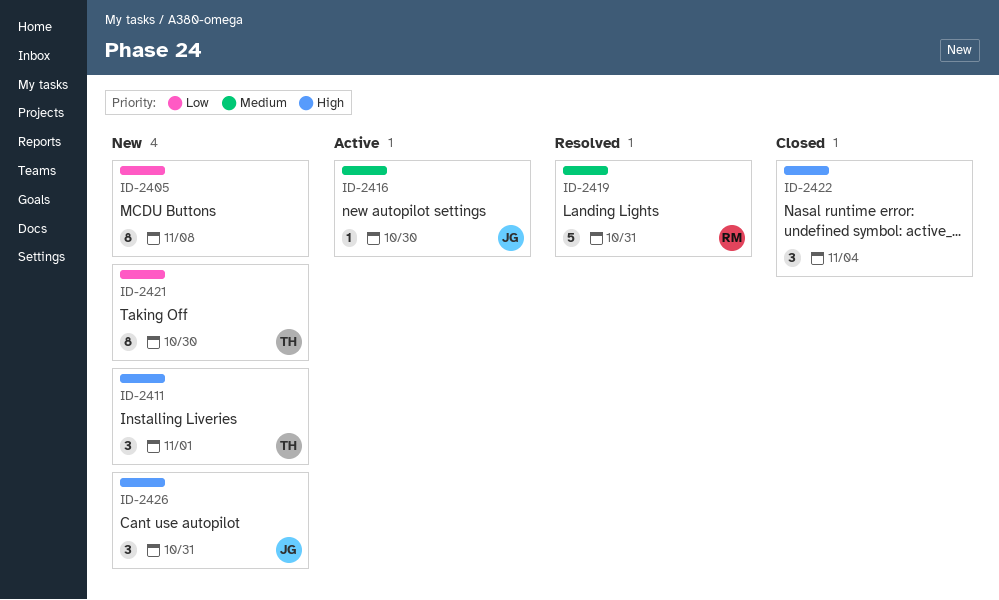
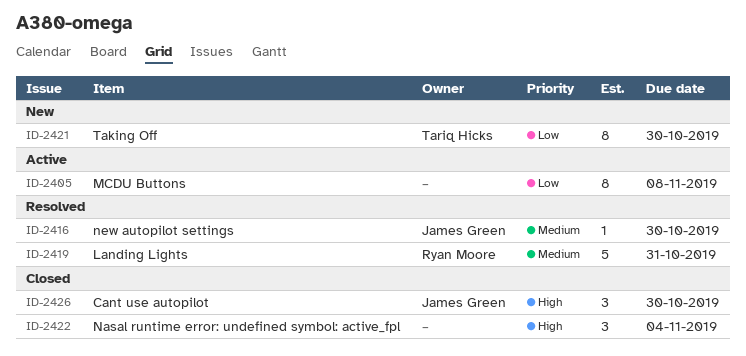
ID-2405, status: New -> Active
ID-2411: present -> none
ID-2416, status: Active -> Resolved
ID-2426, status: New -> Closed
ID-2426, due: Oct 31 -> Oct 30

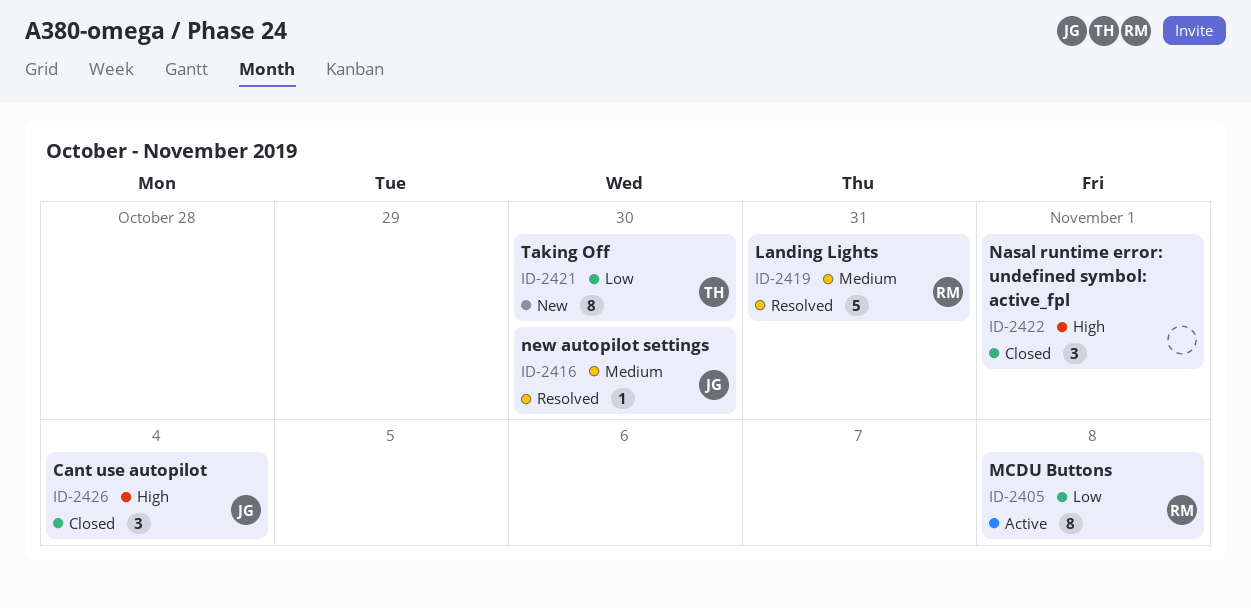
ID-2405, owner: none -> Ryan Moore
ID-2422, due: Nov 4 -> Nov 1
ID-2426, due: Oct 30 -> Nov 4

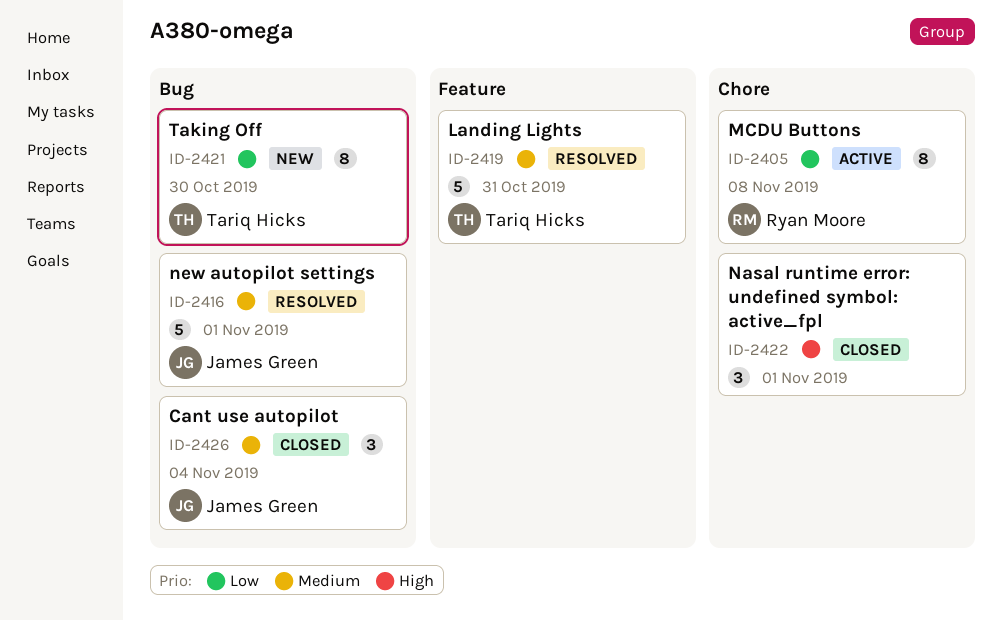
ID-2416, estimate: 1 -> 5
ID-2416, due: Oct 30 -> Nov 1
ID-2419, owner: Ryan Moore -> Tariq Hicks
ID-2426, priority: High -> Medium

